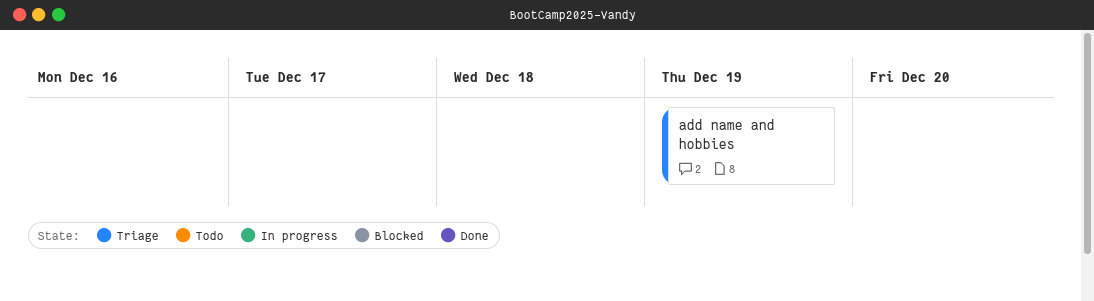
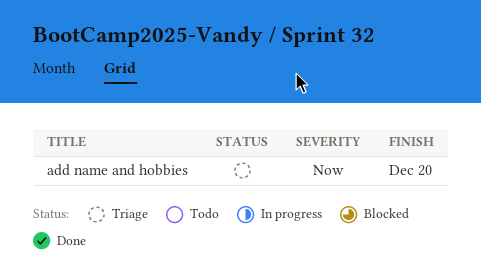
add name and hobbies, due: Dec 19 -> Dec 20

